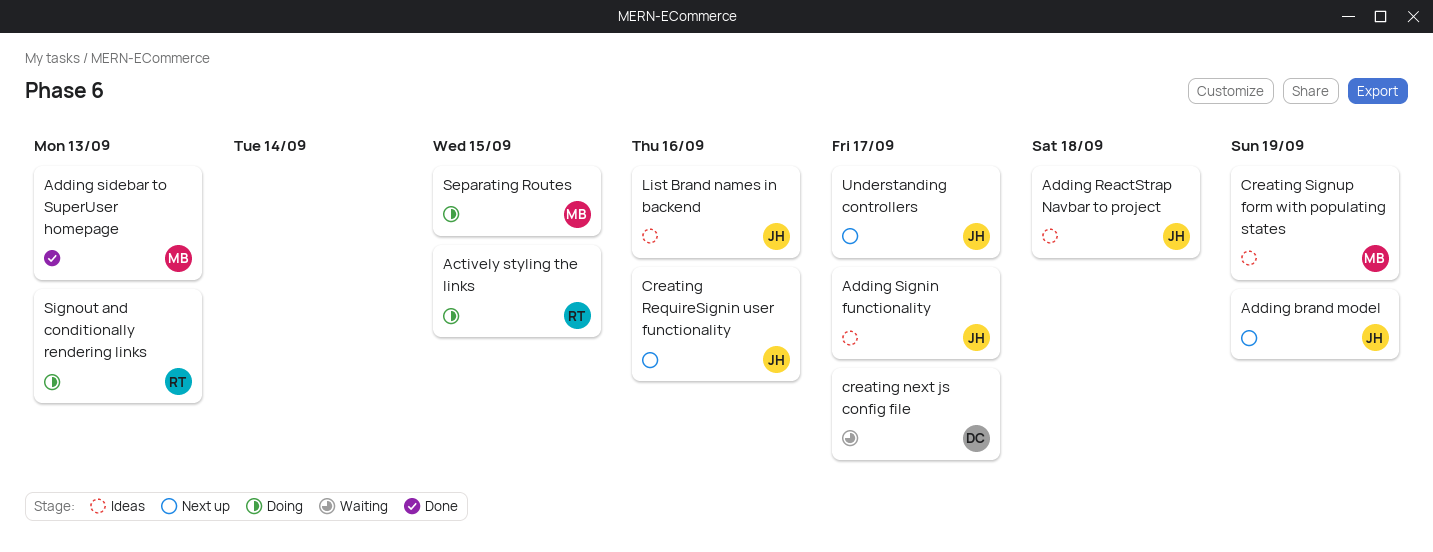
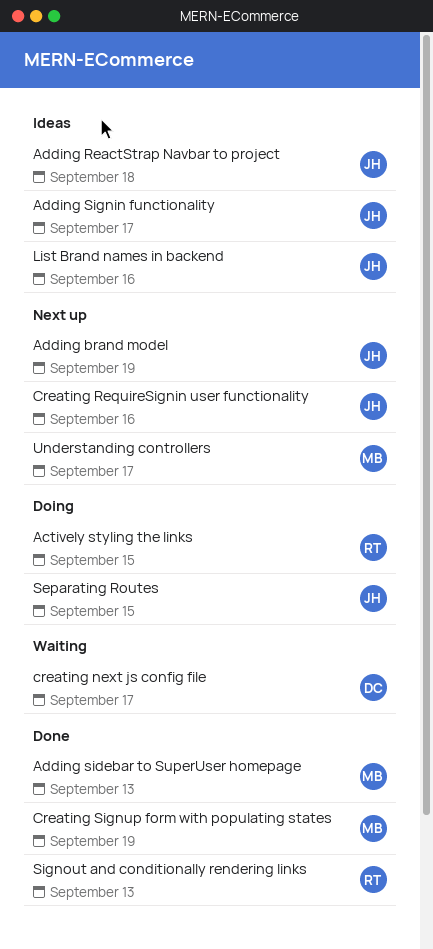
Creating Signup form with populating states, status: Ideas -> Done
Separating Routes, owner: MB -> JH
Signout and conditionally rendering links, status: Doing -> Done
Understanding controllers, owner: JH -> MB

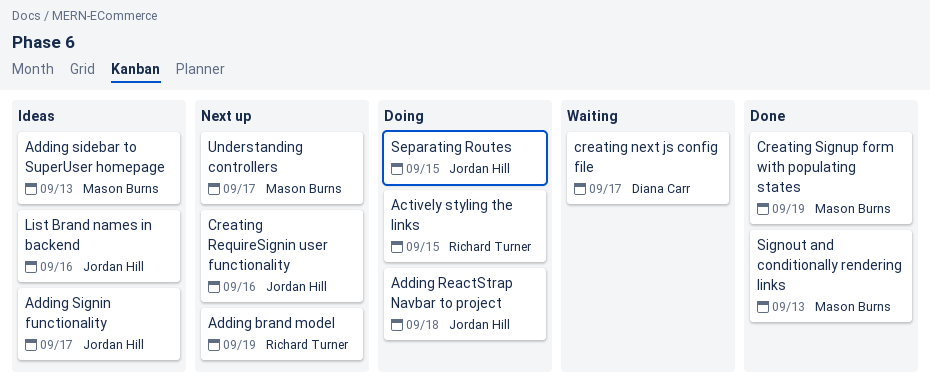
Adding brand model, owner: Jordan Hill -> Richard Turner
Adding ReactStrap Navbar to project, status: Ideas -> Doing
Adding sidebar to SuperUser homepage, status: Done -> Ideas
Signout and conditionally rendering links, owner: Richard Turner -> Mason Burns

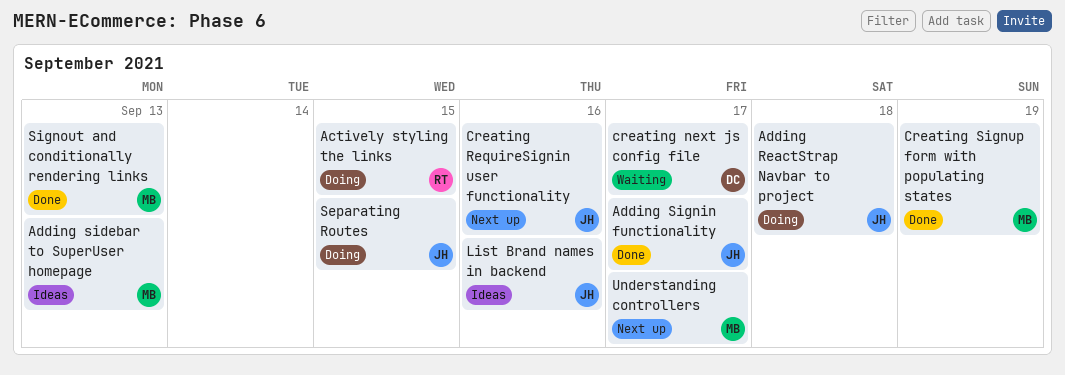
Adding brand model: present -> none
Adding Signin functionality, status: Ideas -> Done

